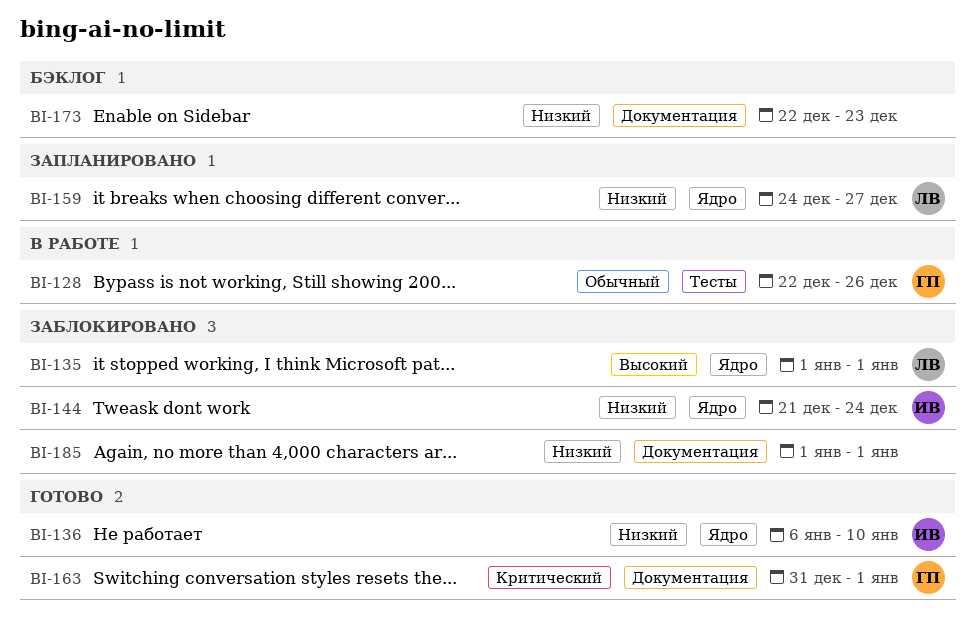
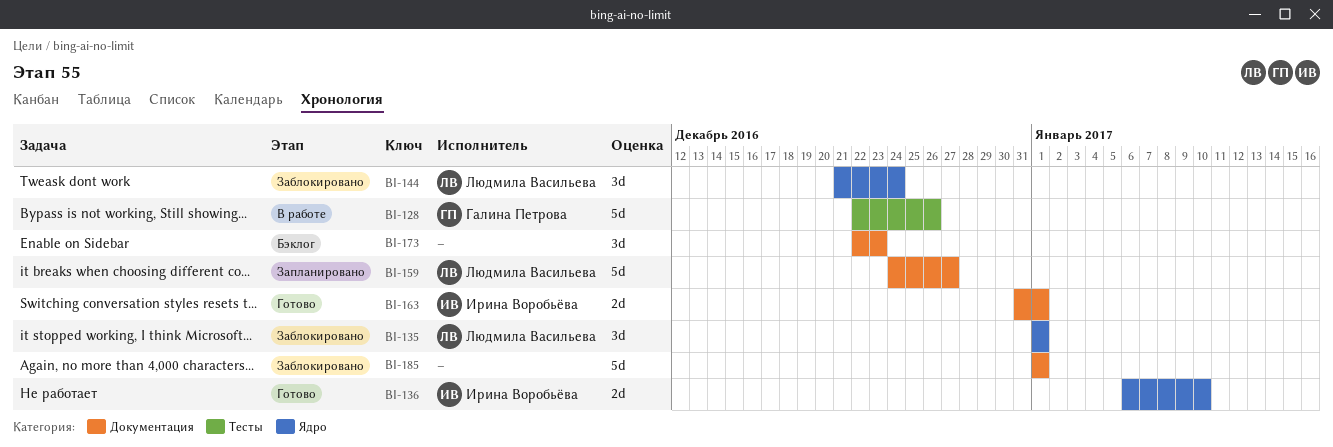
BI-144, owner: Ирина Воробьёва -> Людмила Васильева
BI-159, label: Ядро -> Документация
BI-163, owner: Галина Петрова -> Ирина Воробьёва

